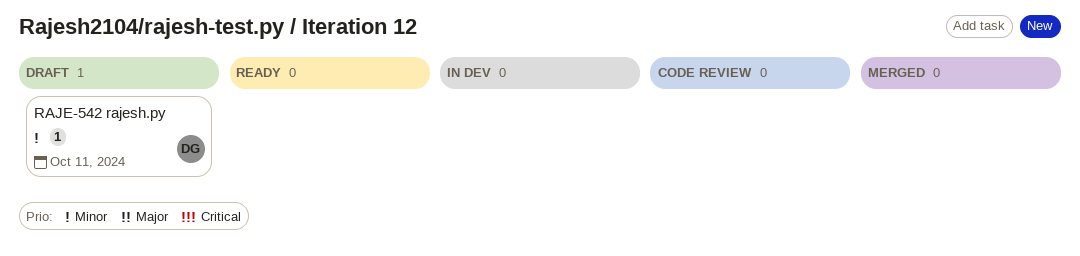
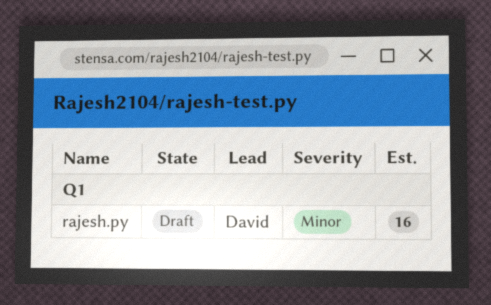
rajesh.py, estimate: 1 -> 16

